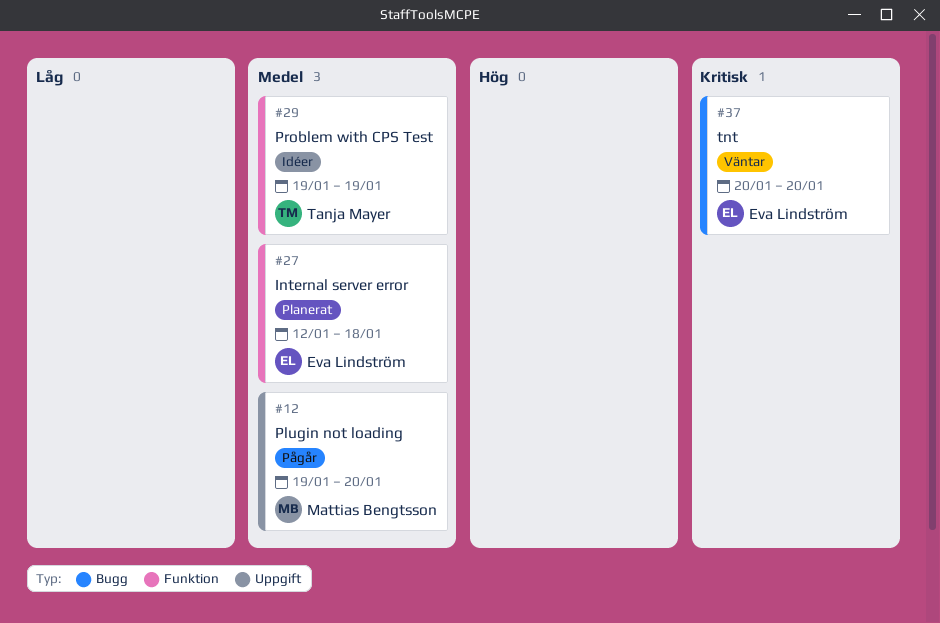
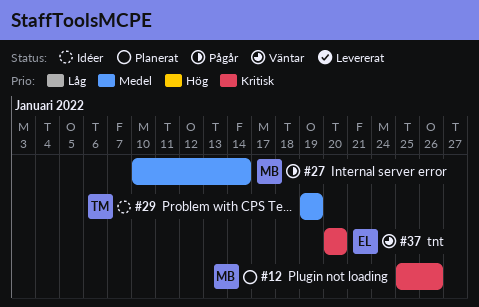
#12, status: Pågår -> Planerat
#12, priority: Medel -> Kritisk
#12, start: Jan 19 -> Jan 25
#12, due: Jan 20 -> Jan 26
#27, status: Planerat -> Pågår
#27, owner: Eva Lindström -> Mattias Bengtsson
#27, start: Jan 12 -> Jan 10
#27, due: Jan 18 -> Jan 14

